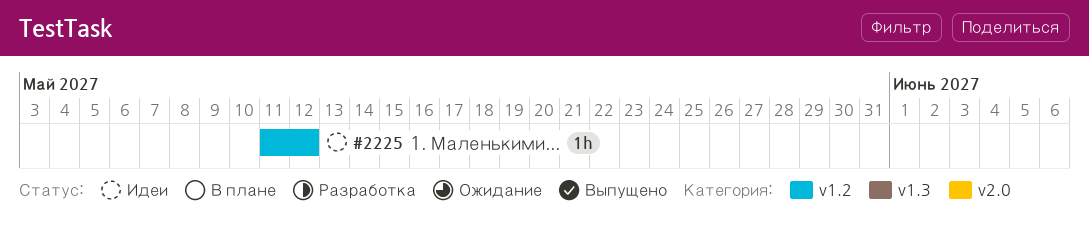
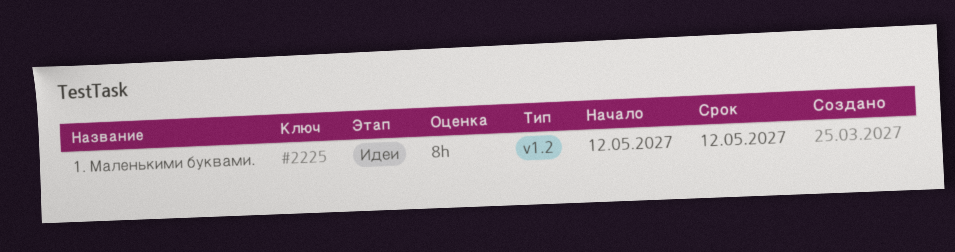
#2225, estimate: 1h -> 8h
#2225, start: May 11 -> May 12

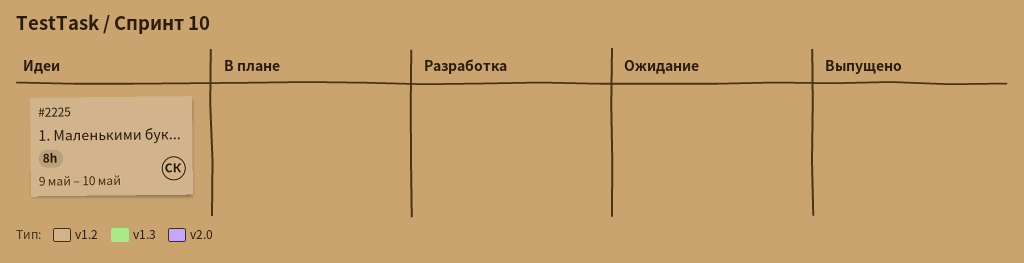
#2225, start: May 12 -> May 9
#2225, due: May 12 -> May 10

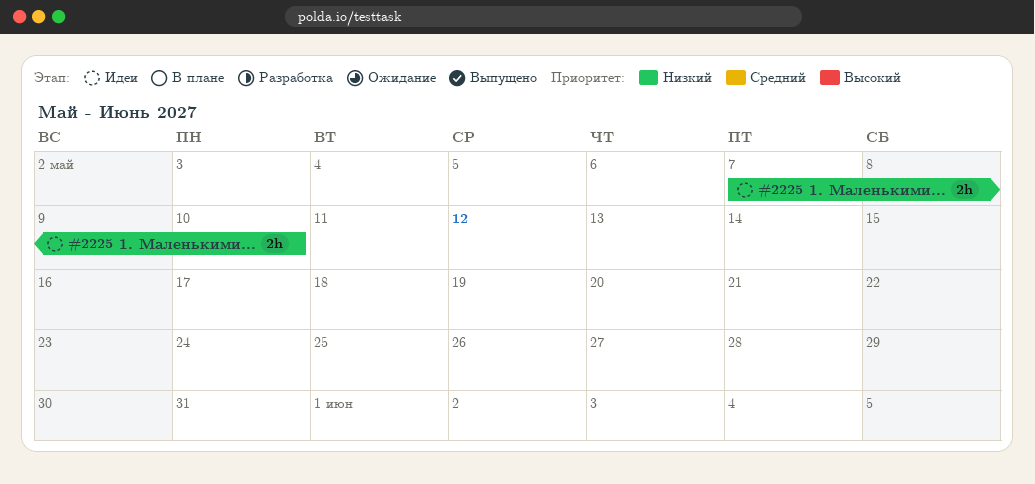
#2225, estimate: 8h -> 2h
#2225, start: May 9 -> May 7

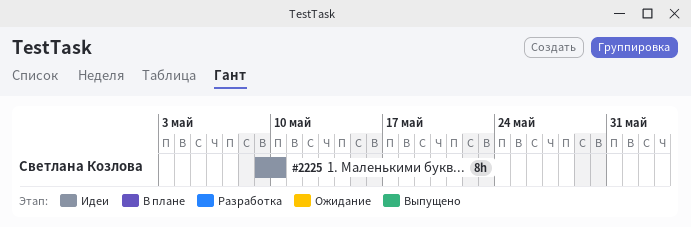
#2225, estimate: 2h -> 8h
#2225, start: May 7 -> May 9

